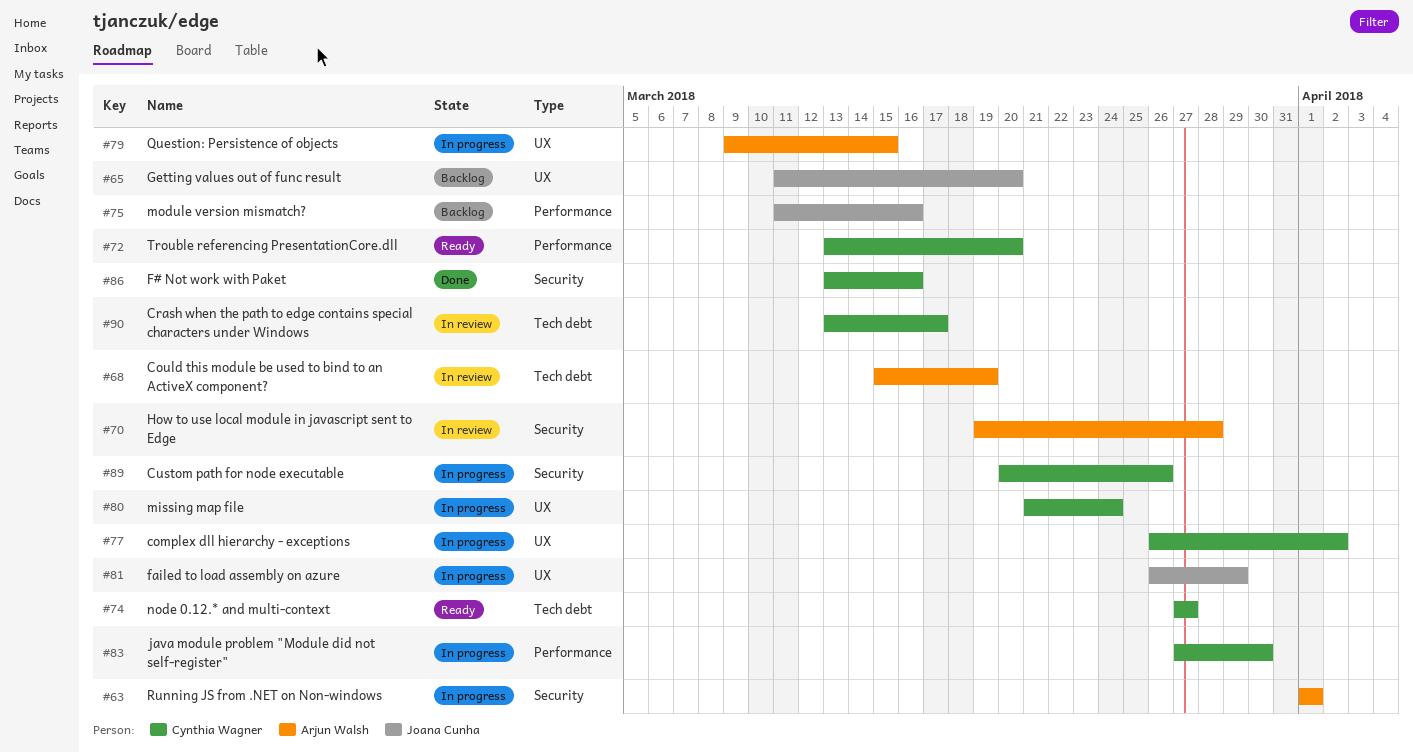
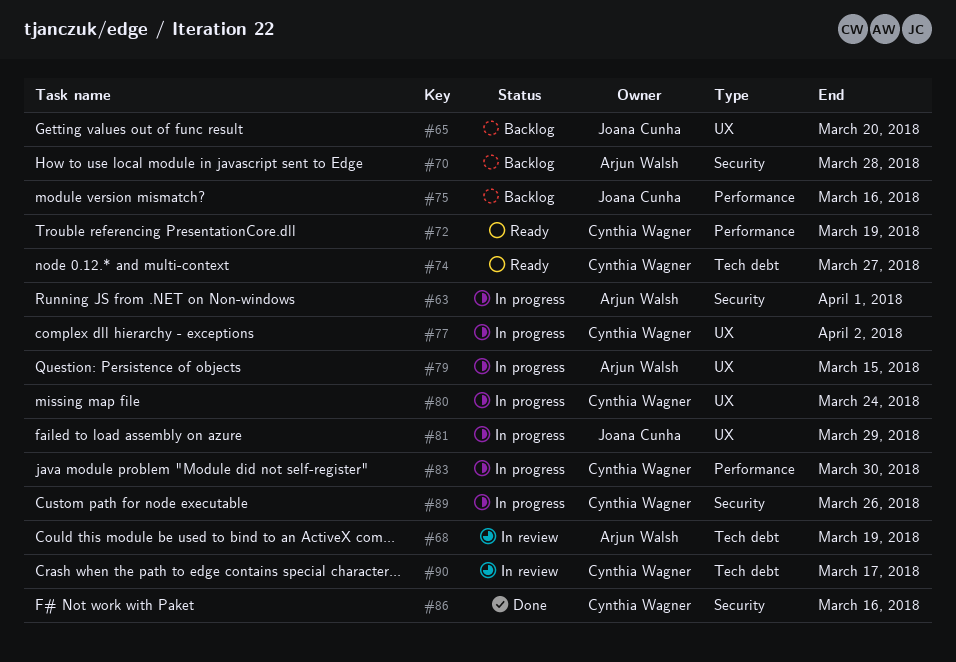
#70, status: In review -> Backlog
#72, due: Mar 20 -> Mar 19

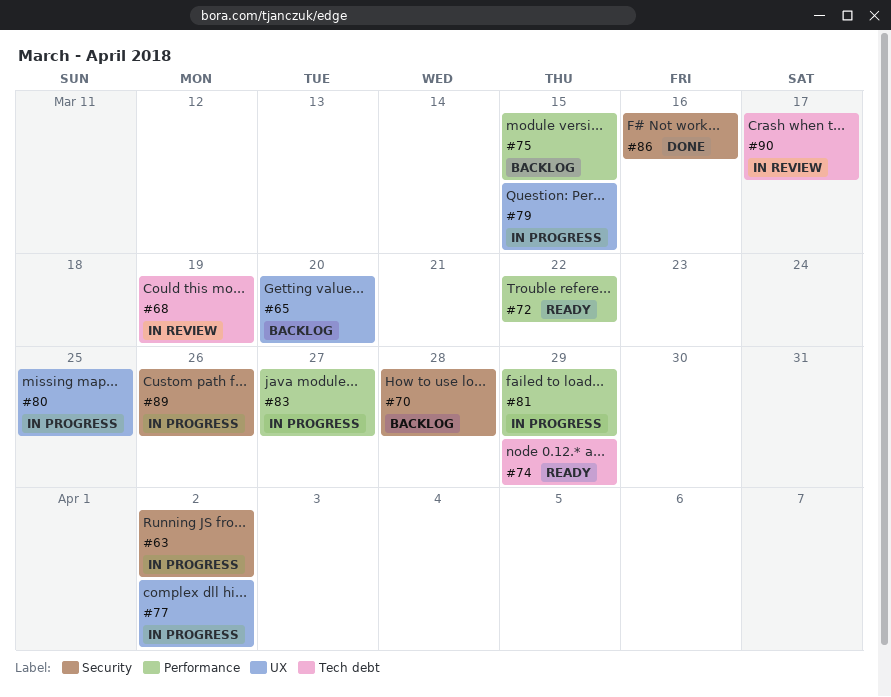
#63, due: Apr 1 -> Apr 2
#72, due: Mar 19 -> Mar 22
#74, due: Mar 27 -> Mar 29
#75, due: Mar 16 -> Mar 15
#80, due: Mar 24 -> Mar 25
#81, label: UX -> Performance
#83, due: Mar 30 -> Mar 27

